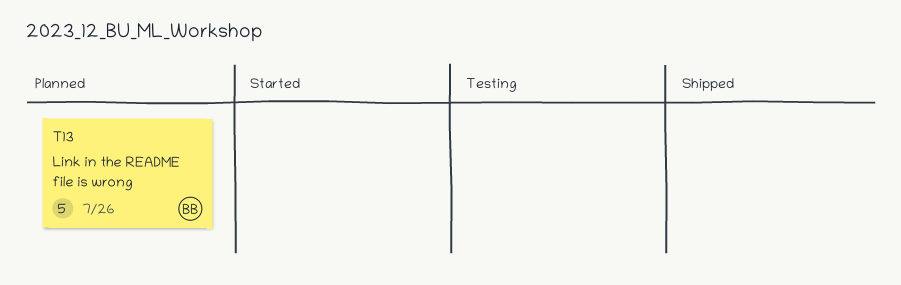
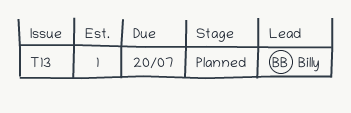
T13, estimate: 5 -> 1
T13, due: Jul 26 -> Jul 20

